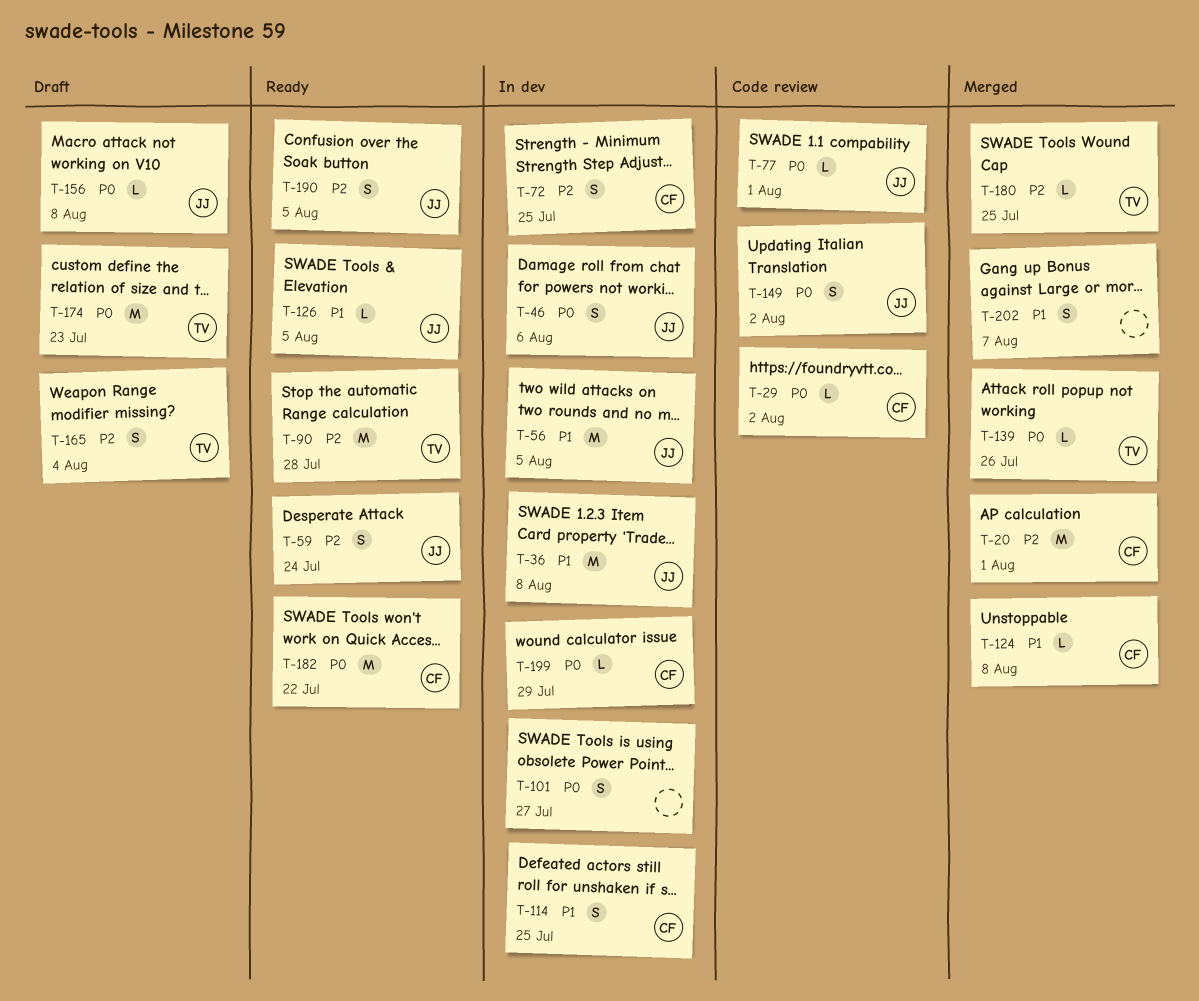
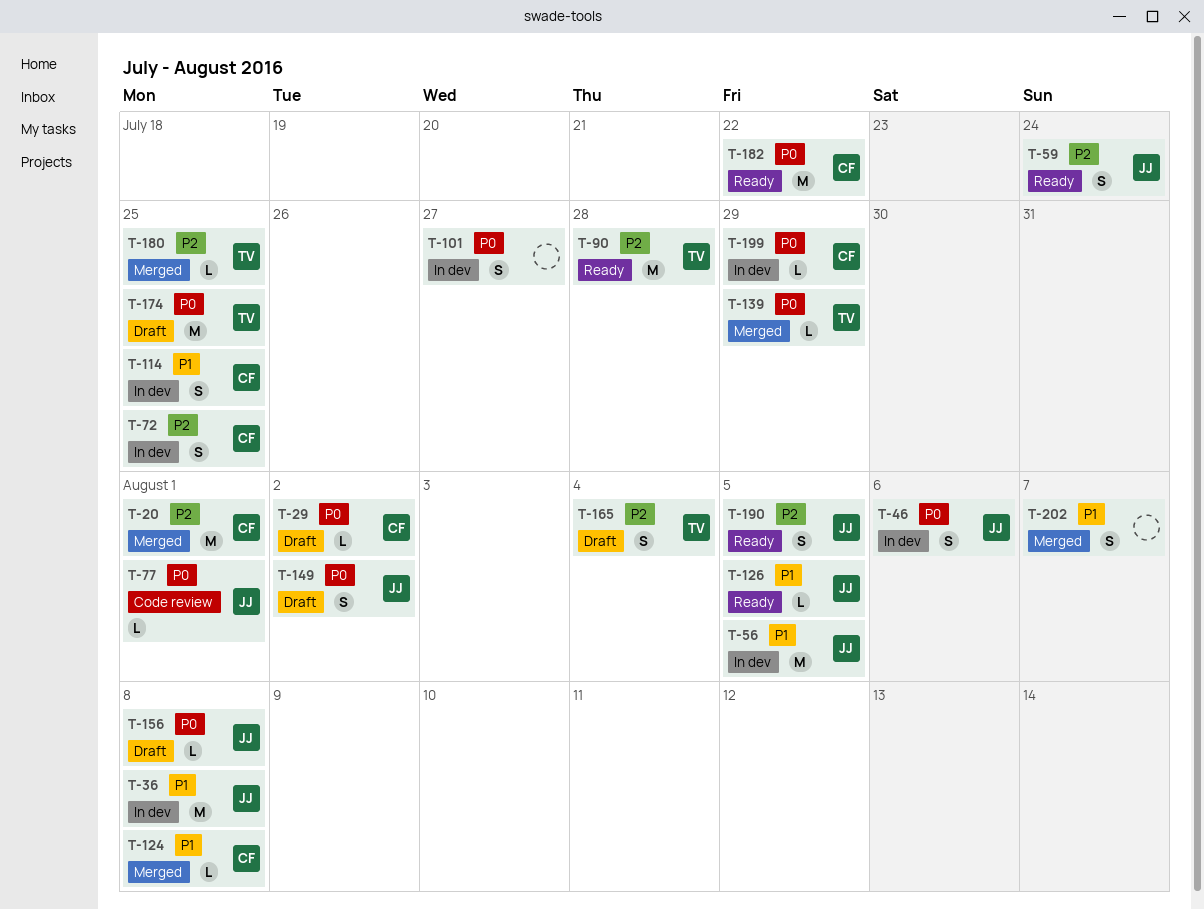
T-29, status: Code review -> Draft
T-139, due: Jul 26 -> Jul 29
T-149, status: Code review -> Draft
T-174, due: Jul 23 -> Jul 25

